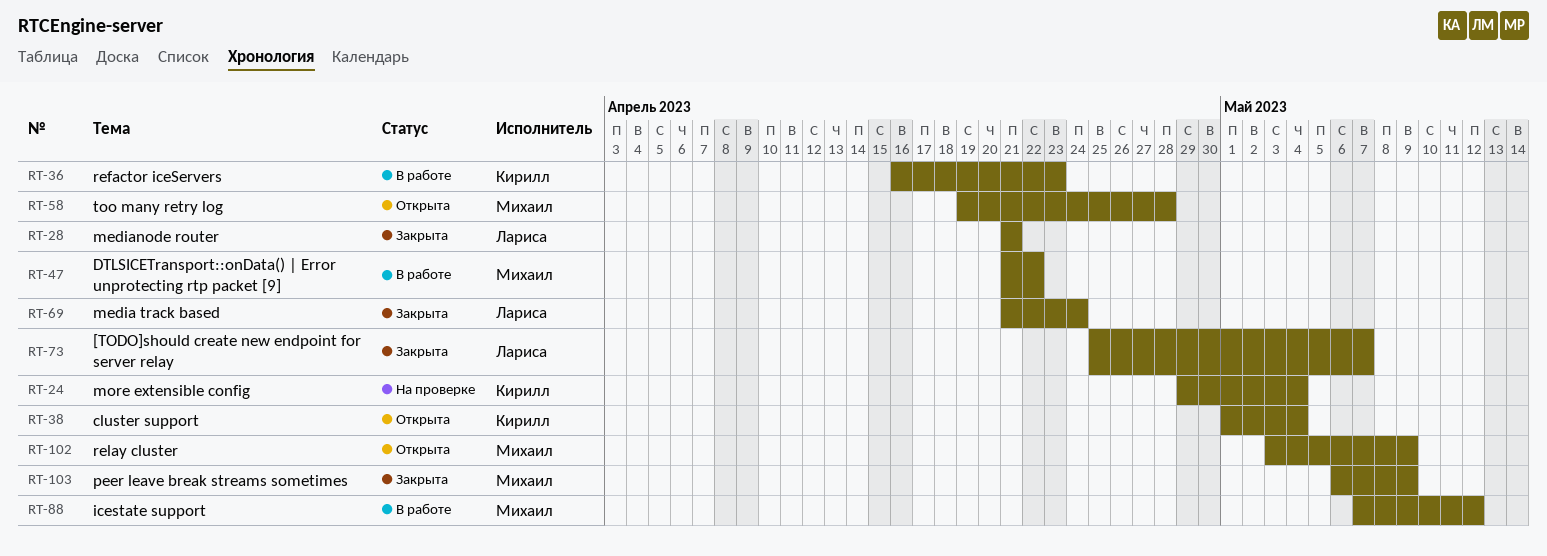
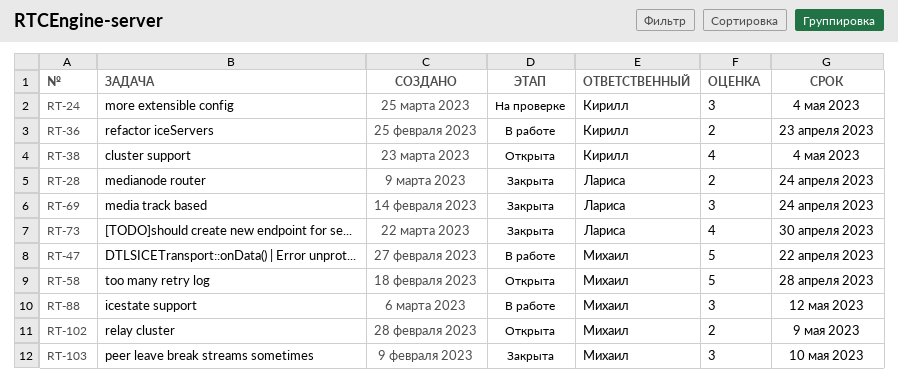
RT-28, due: Apr 21 -> Apr 24
RT-73, due: May 7 -> Apr 30
RT-103, due: May 9 -> May 10

